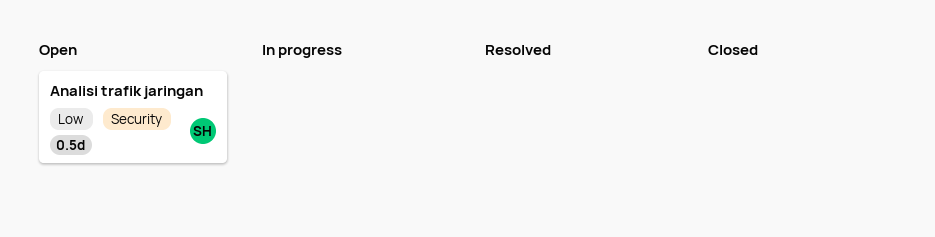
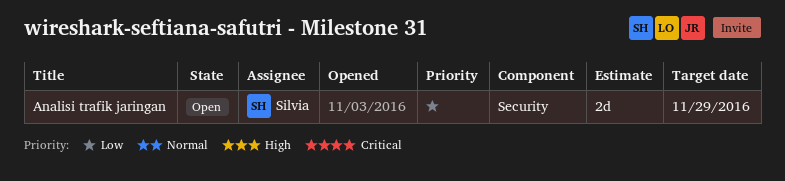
Analisi trafik jaringan, estimate: 0.5d -> 2d

